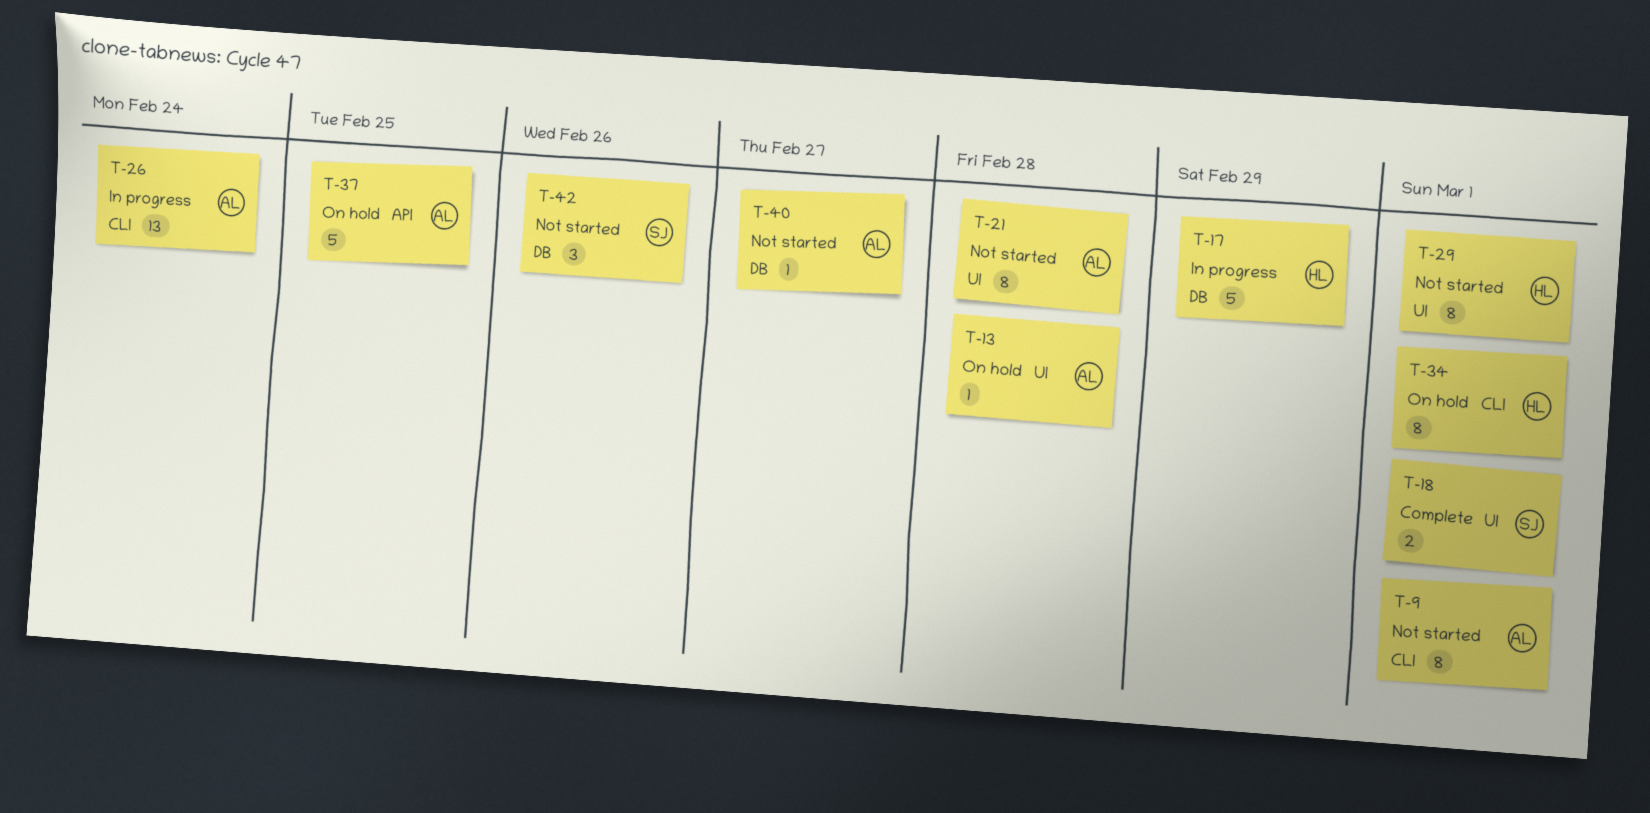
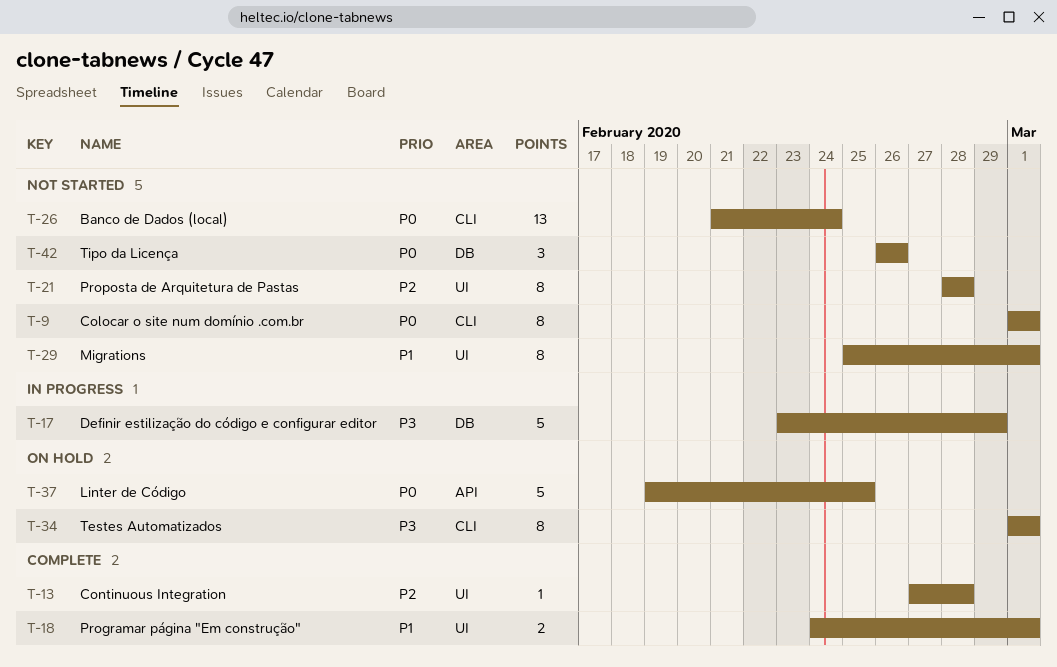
T-13, status: On hold -> Complete
T-26, status: In progress -> Not started
T-40: present -> none

